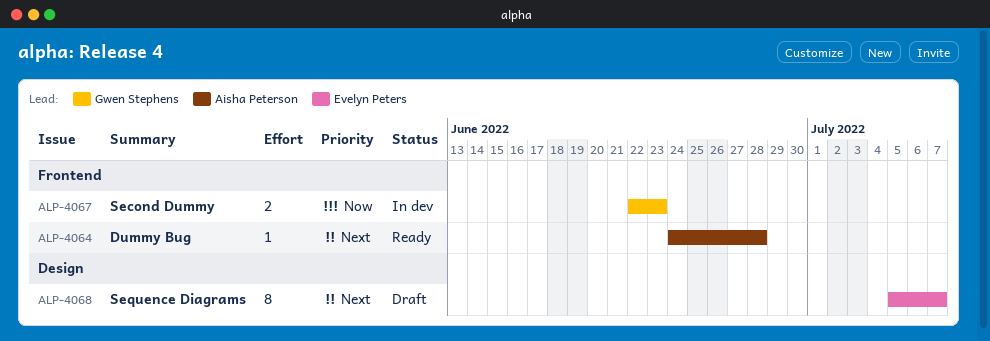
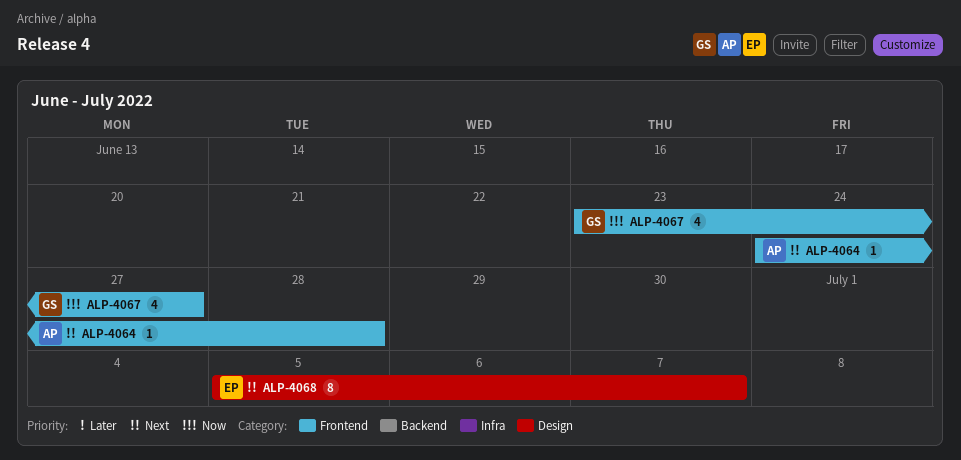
ALP-4067, estimate: 2 -> 4
ALP-4067, start: Jun 22 -> Jun 23
ALP-4067, due: Jun 23 -> Jun 27

